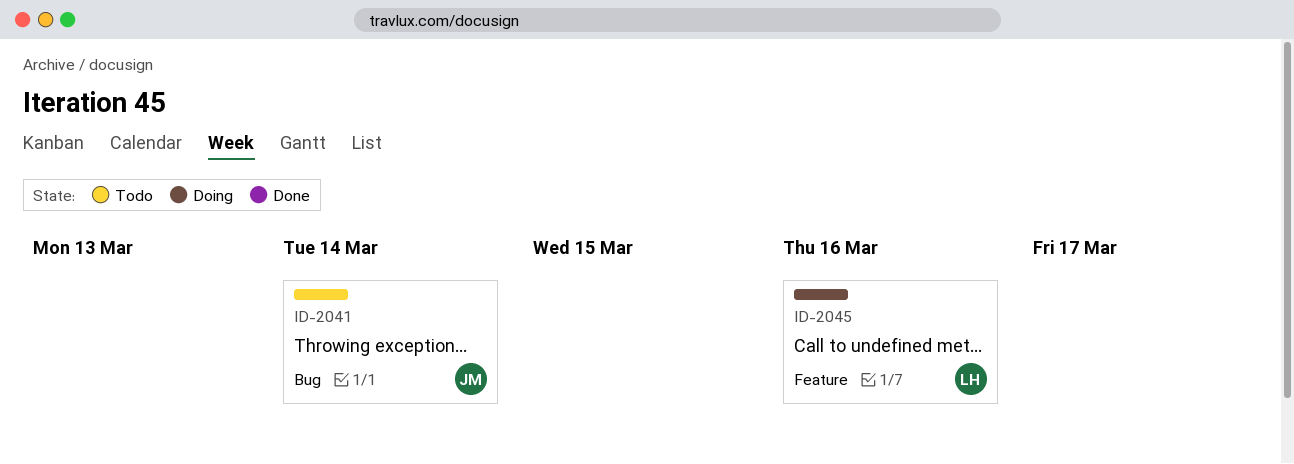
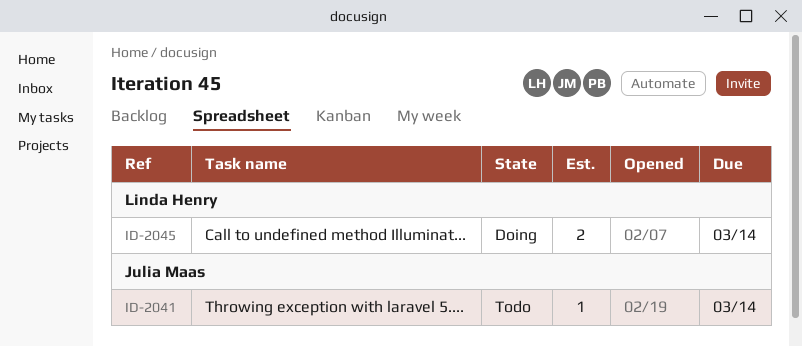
ID-2045, due: Mar 16 -> Mar 14

